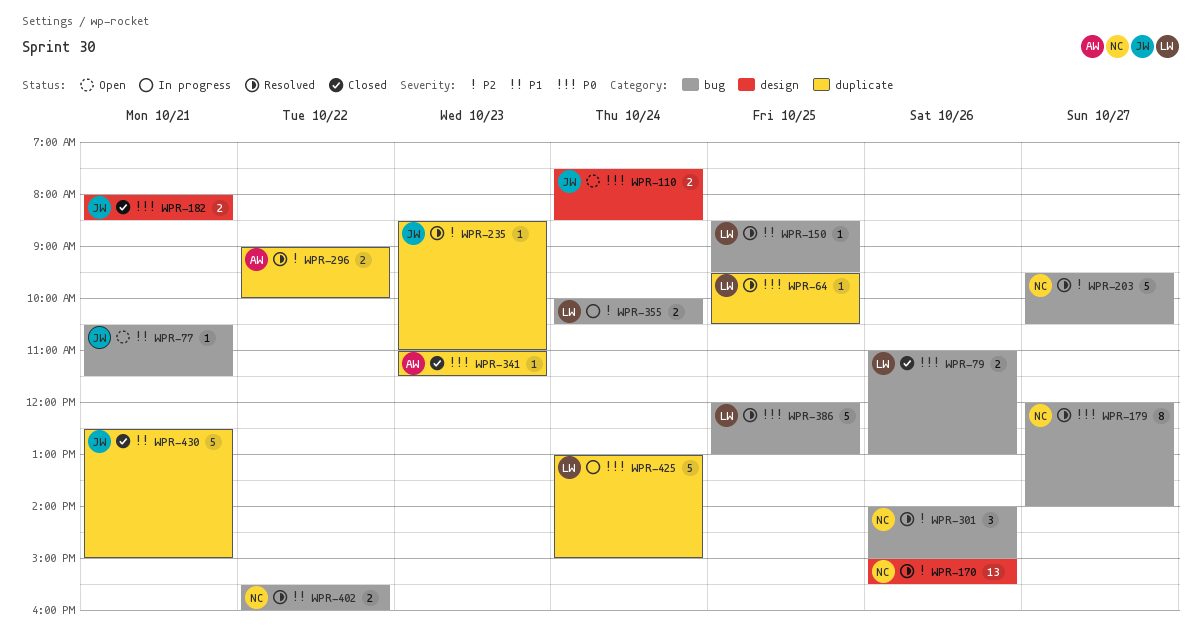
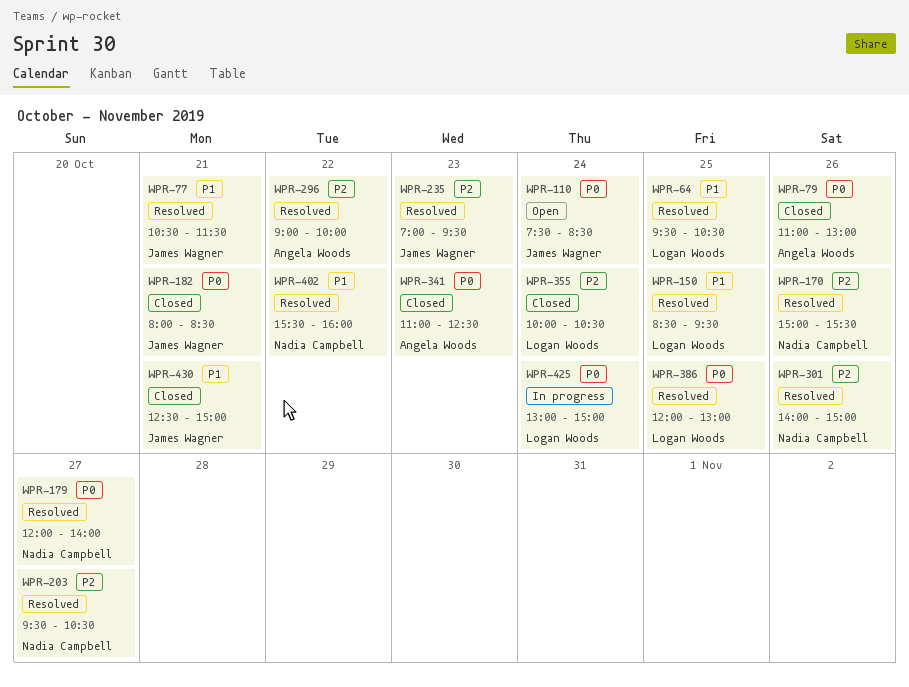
WPR-64, priority: P0 -> P1
WPR-77, status: Open -> Resolved
WPR-79, owner: Logan Woods -> Angela Woods
WPR-235, begins: 08:30 -> 07:00
WPR-235, ends: 11:00 -> 09:30
WPR-341, ends: 11:30 -> 12:30
WPR-355, status: In progress -> Closed

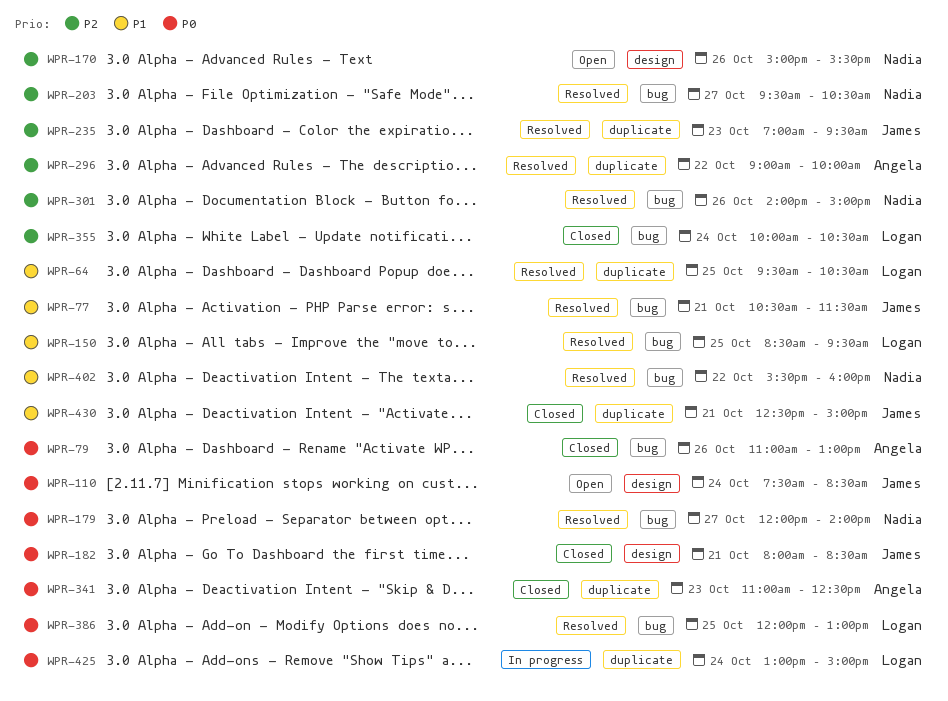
WPR-170, status: Resolved -> Open

